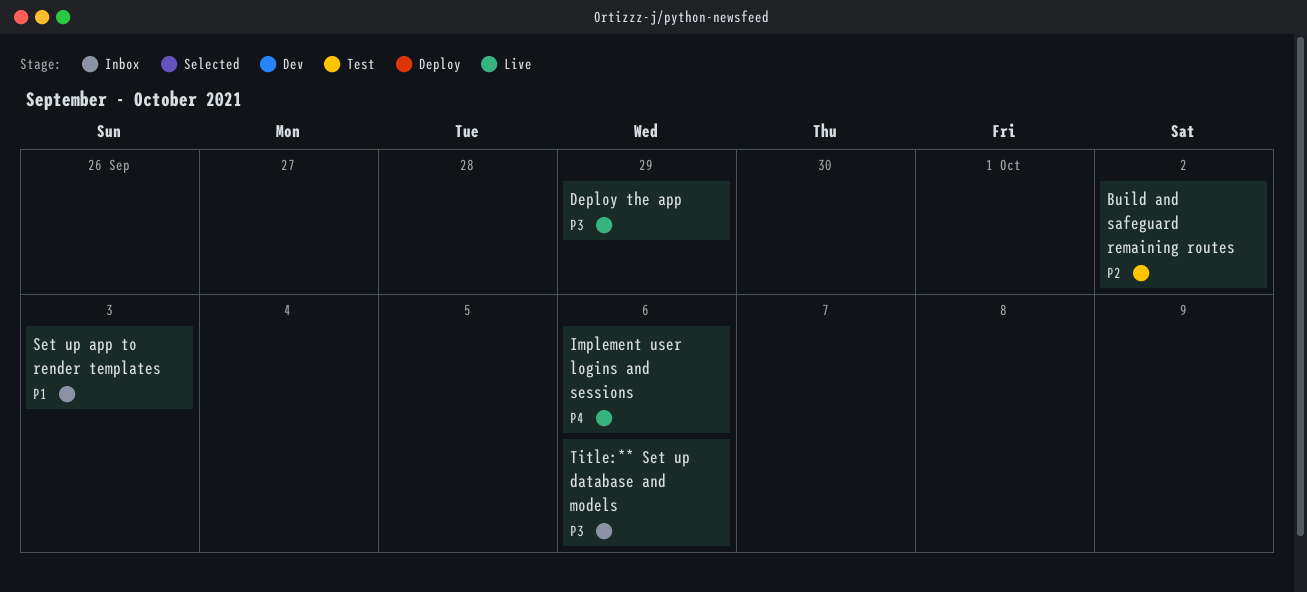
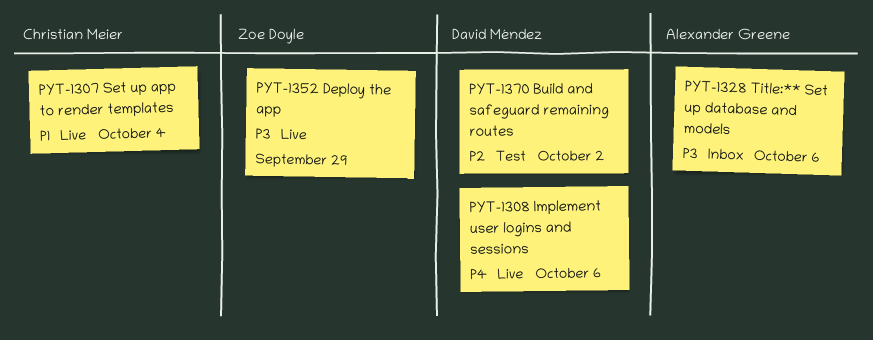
Set up app to render templates, status: Inbox -> Live
Set up app to render templates, due: Oct 3 -> Oct 4

